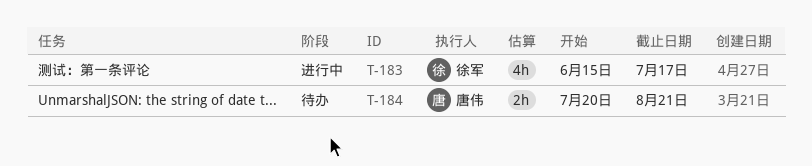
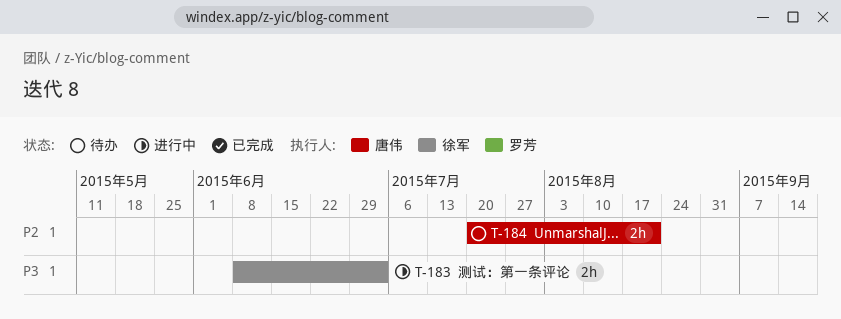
T-183, estimate: 4h -> 2h
T-183, start: Jun 15 -> Jun 8
T-183, due: Jul 17 -> Jul 3

